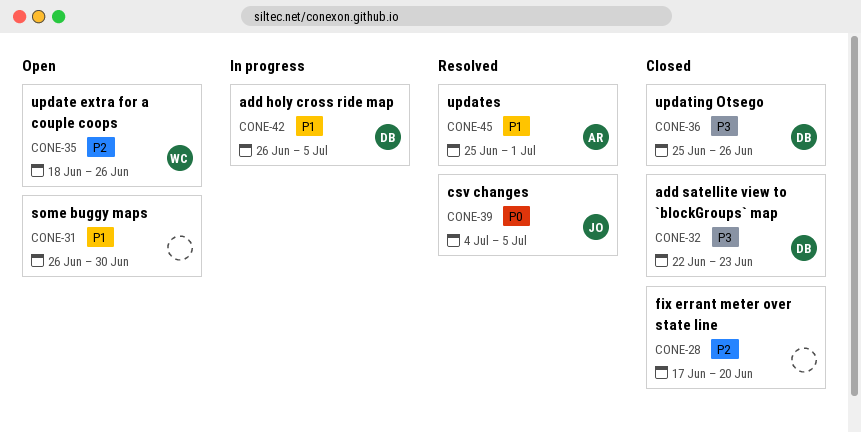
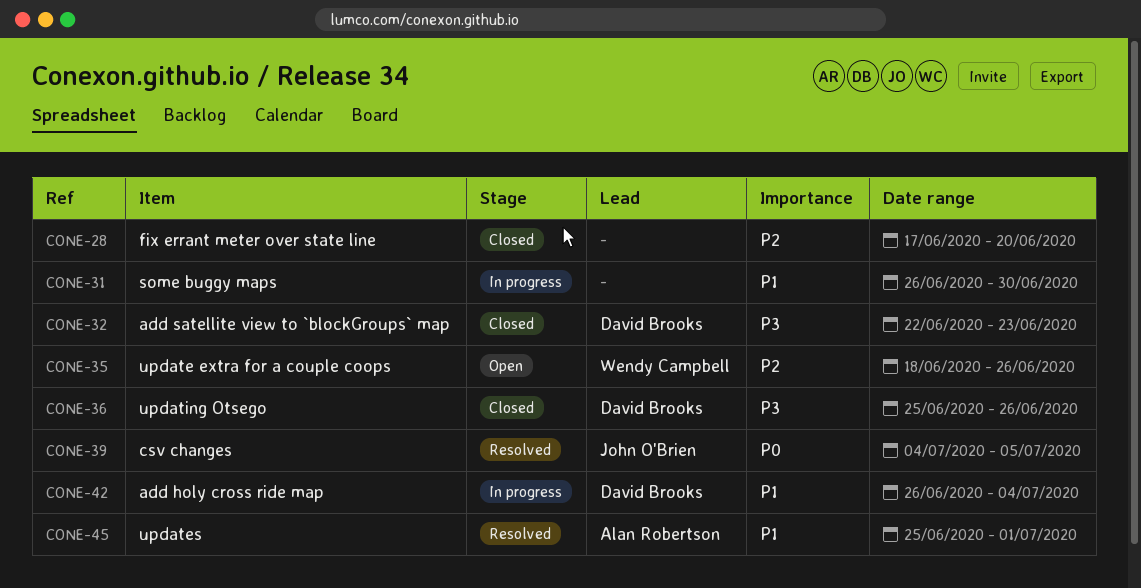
CONE-31, status: Open -> In progress
CONE-42, due: Jul 5 -> Jul 4

